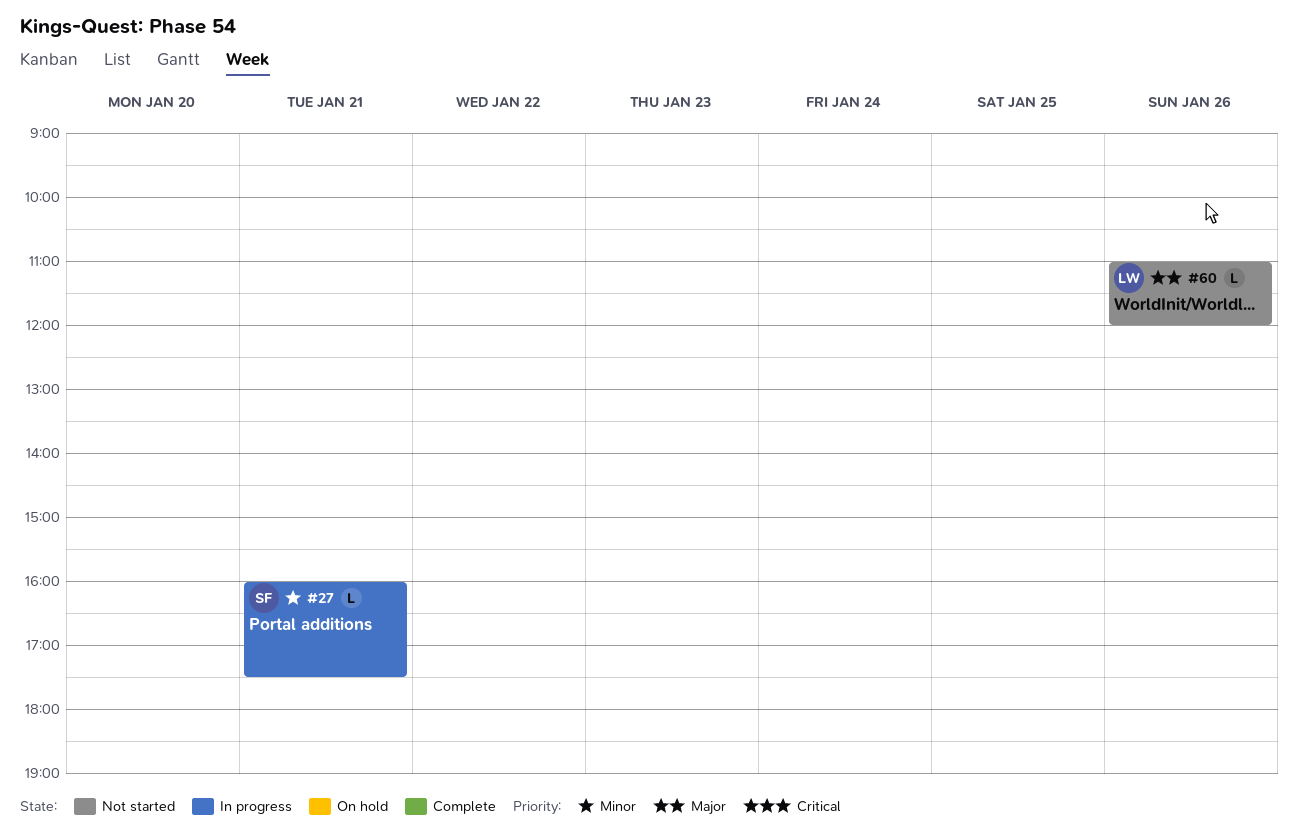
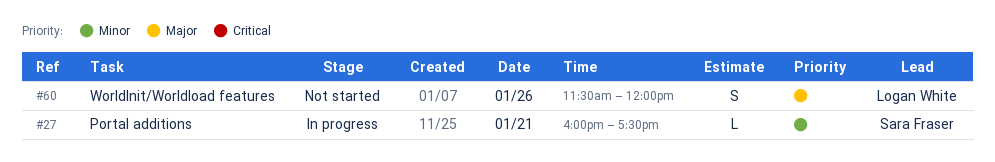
#60, estimate: L -> S
#60, begins: 11:00 -> 11:30

